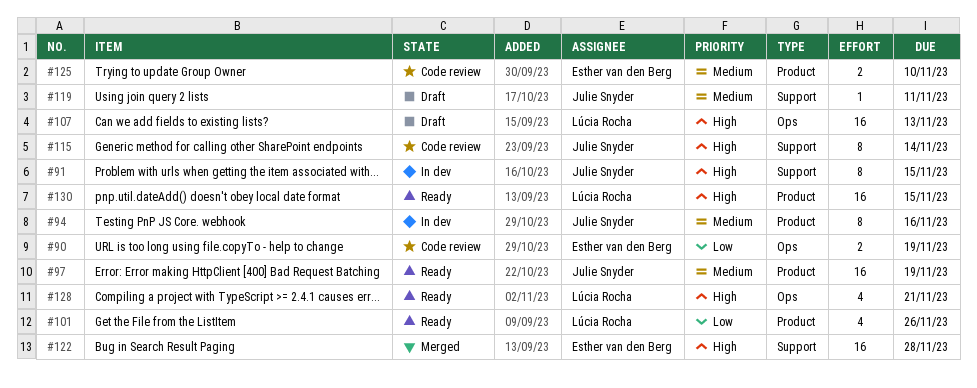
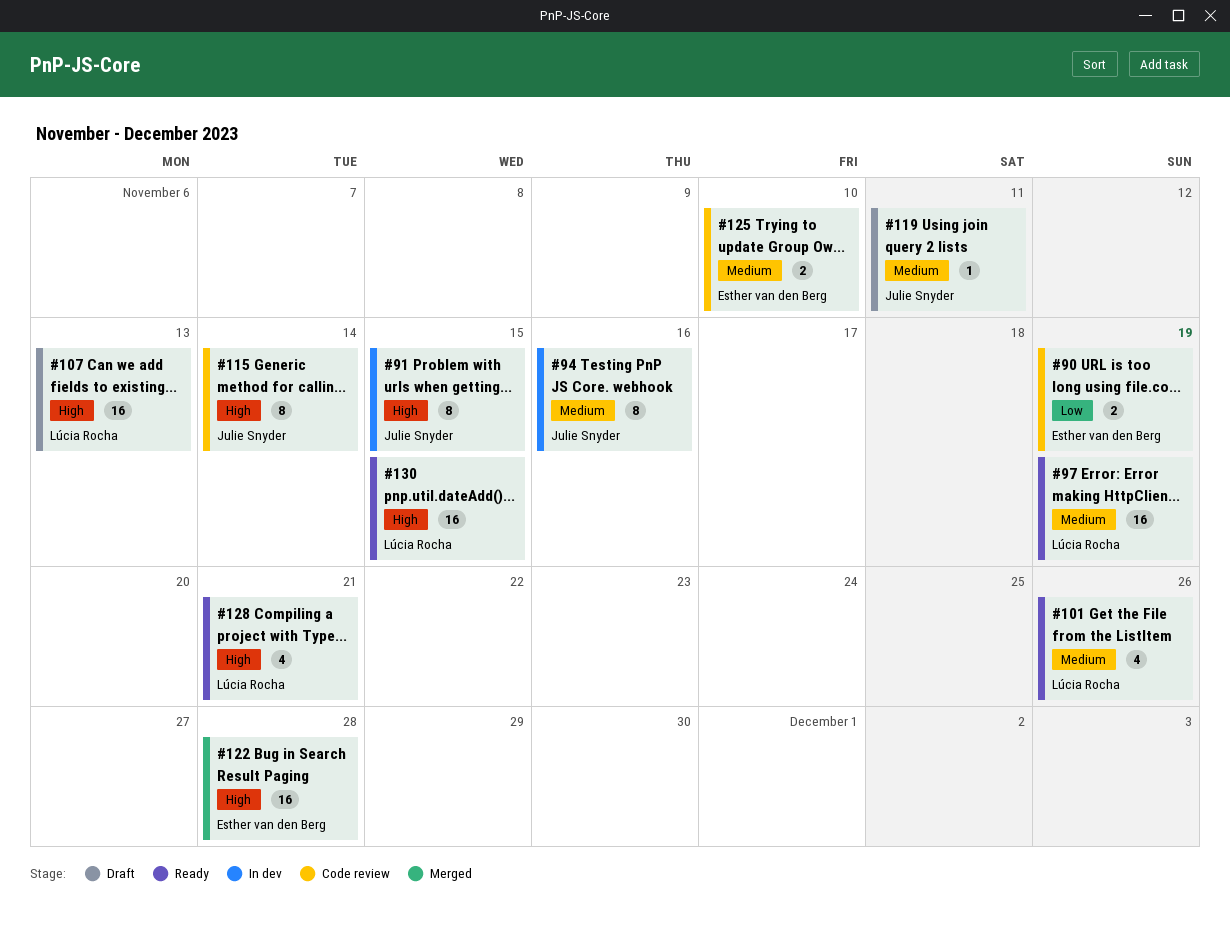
#97, owner: Julie Snyder -> Lúcia Rocha
#101, priority: Low -> Medium

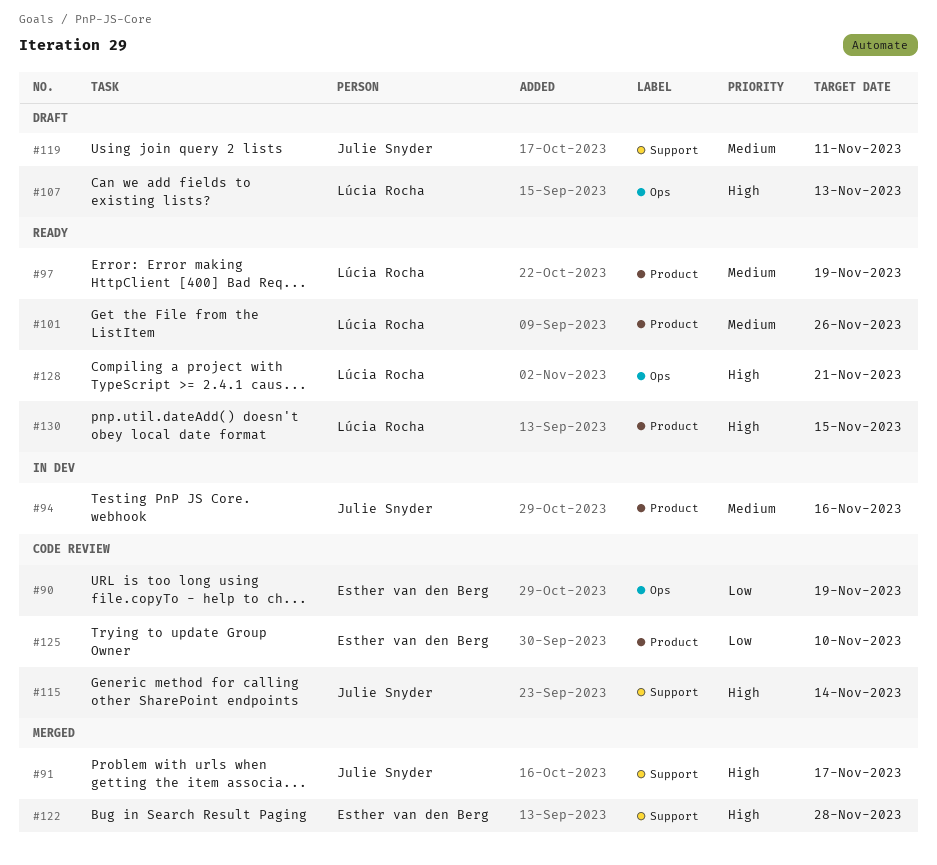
#91, status: In dev -> Merged
#91, due: Nov 15 -> Nov 17
#125, priority: Medium -> Low

